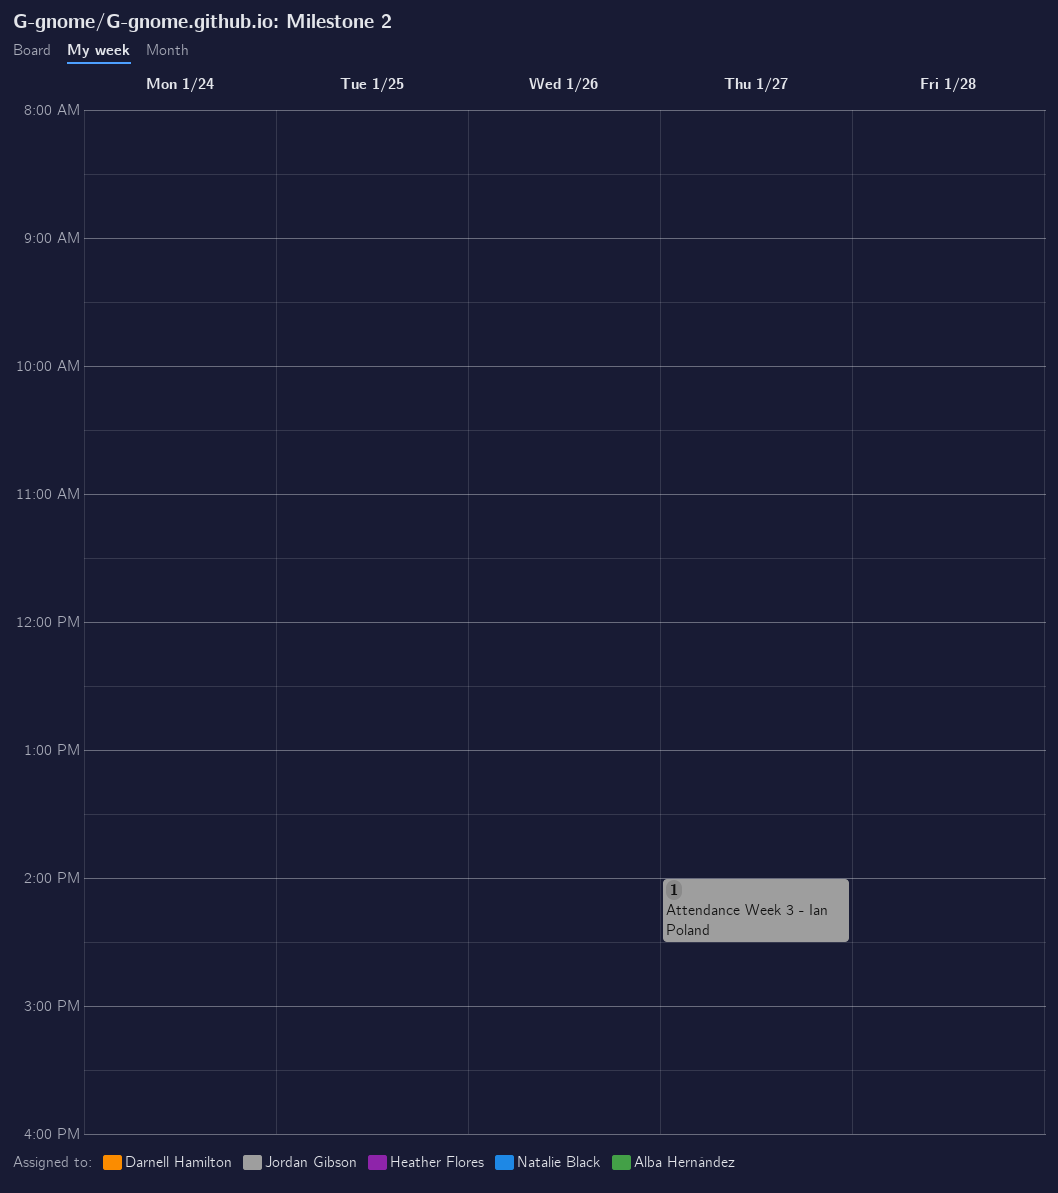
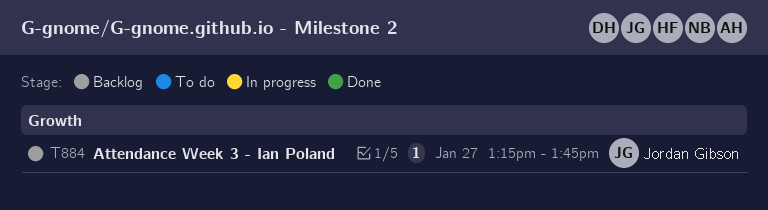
Attendance Week 3 - Ian Poland, begins: 14:00 -> 13:15
Attendance Week 3 - Ian Poland, ends: 14:30 -> 13:45

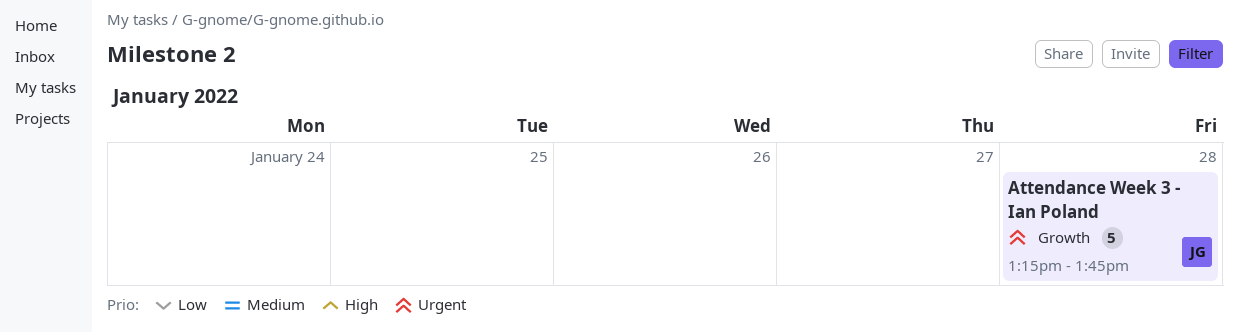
Attendance Week 3 - Ian Poland, estimate: 1 -> 5
Attendance Week 3 - Ian Poland, day: Jan 27 -> Jan 28

